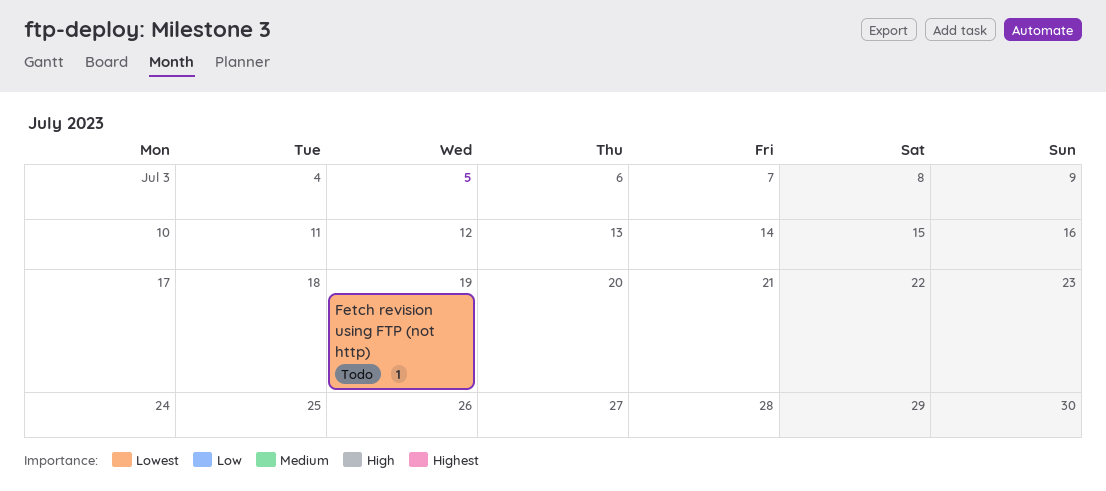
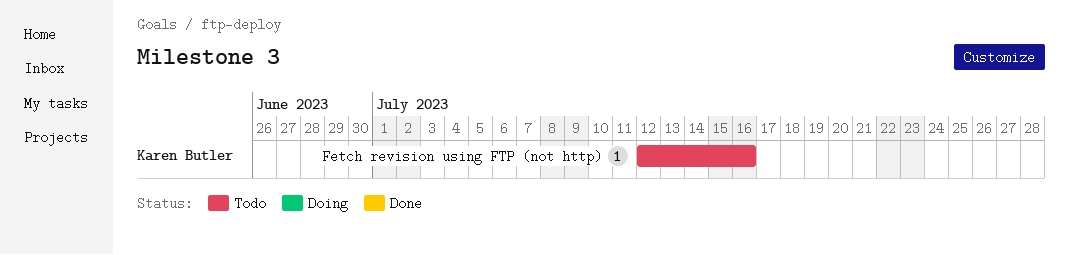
Fetch revision using FTP (not http), due: Jul 19 -> Jul 16

